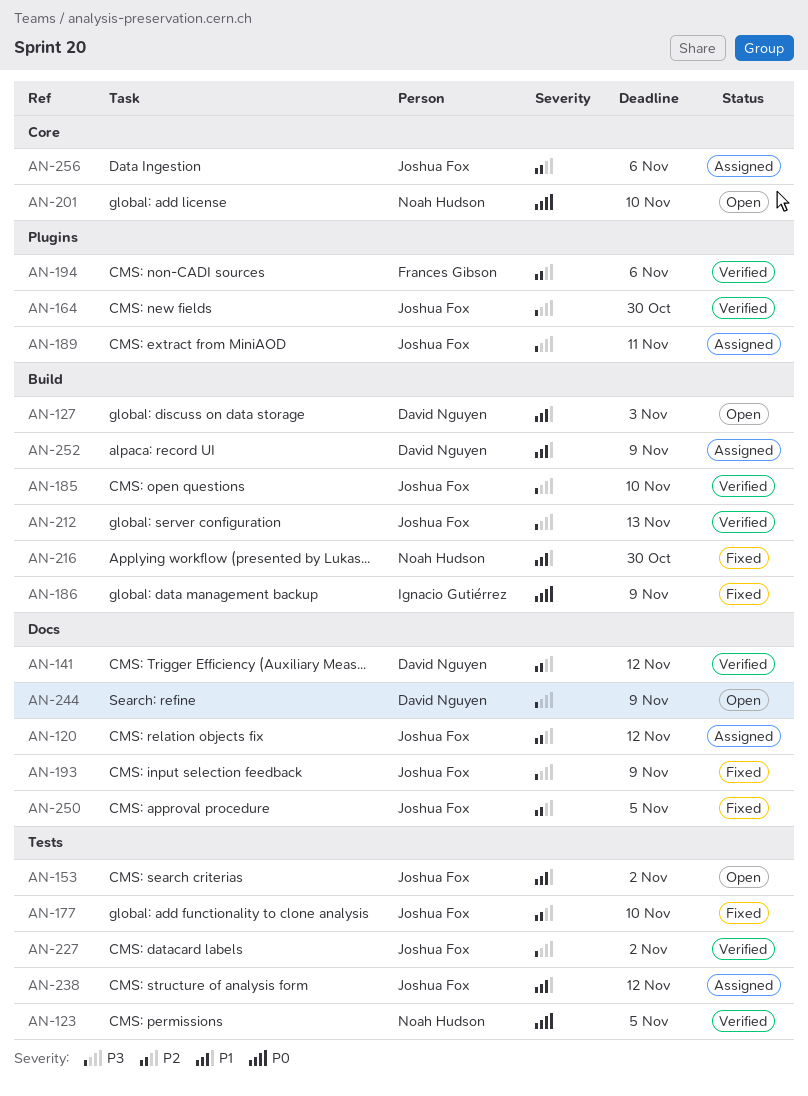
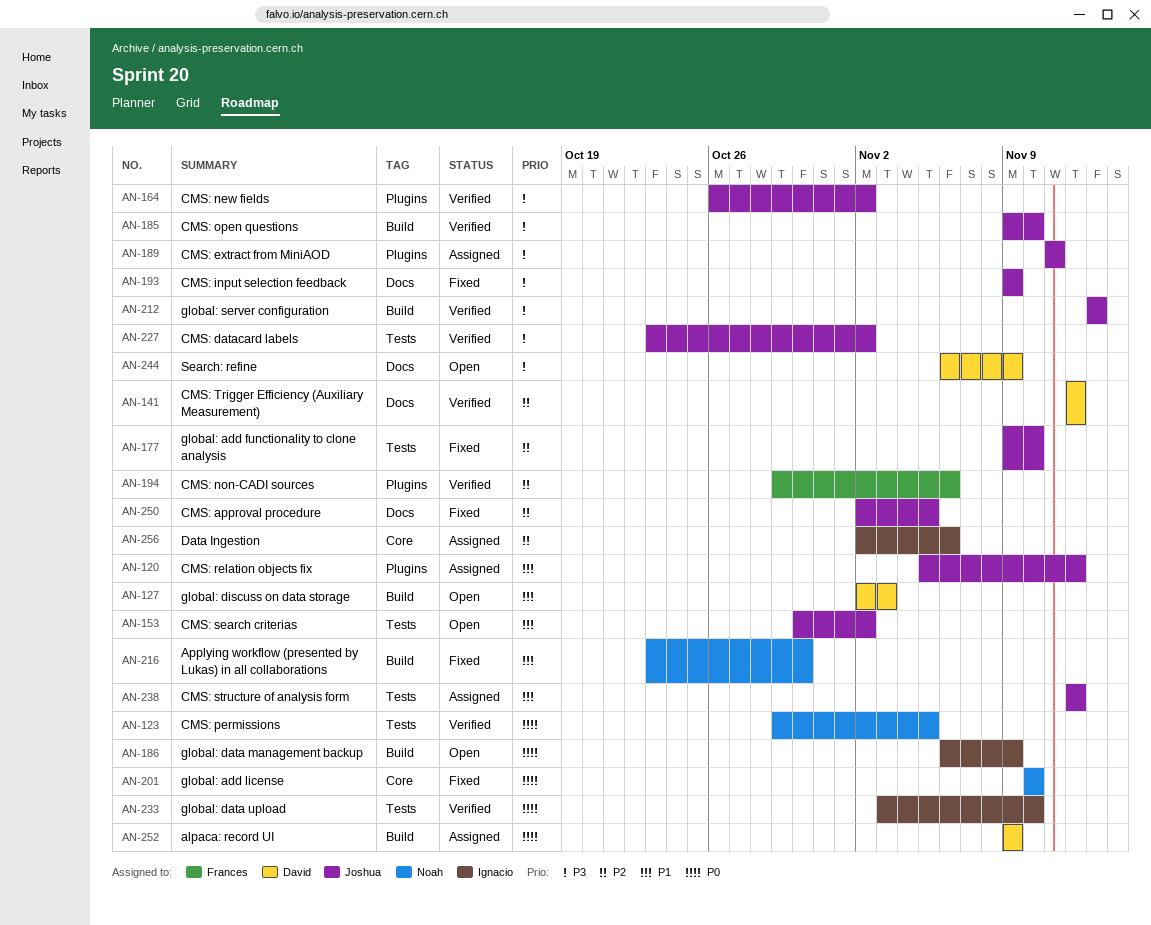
AN-120, priority: P2 -> P1
AN-120, label: Docs -> Plugins
AN-164, due: Oct 30 -> Nov 2
AN-186, status: Fixed -> Open
AN-201, status: Open -> Fixed
AN-233: none -> present
AN-252, priority: P1 -> P0
AN-256, owner: Joshua Fox -> Ignacio Gutiérrez

